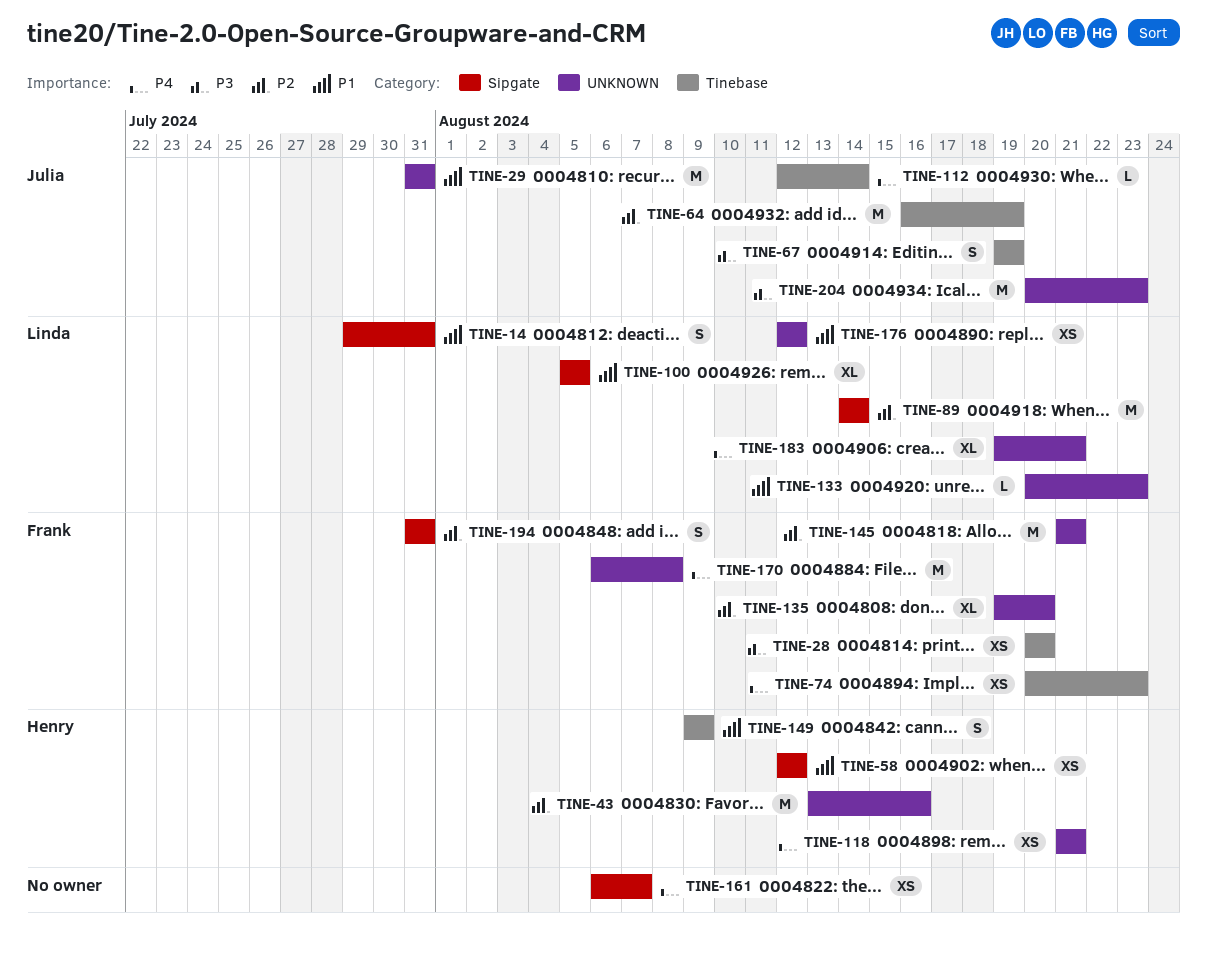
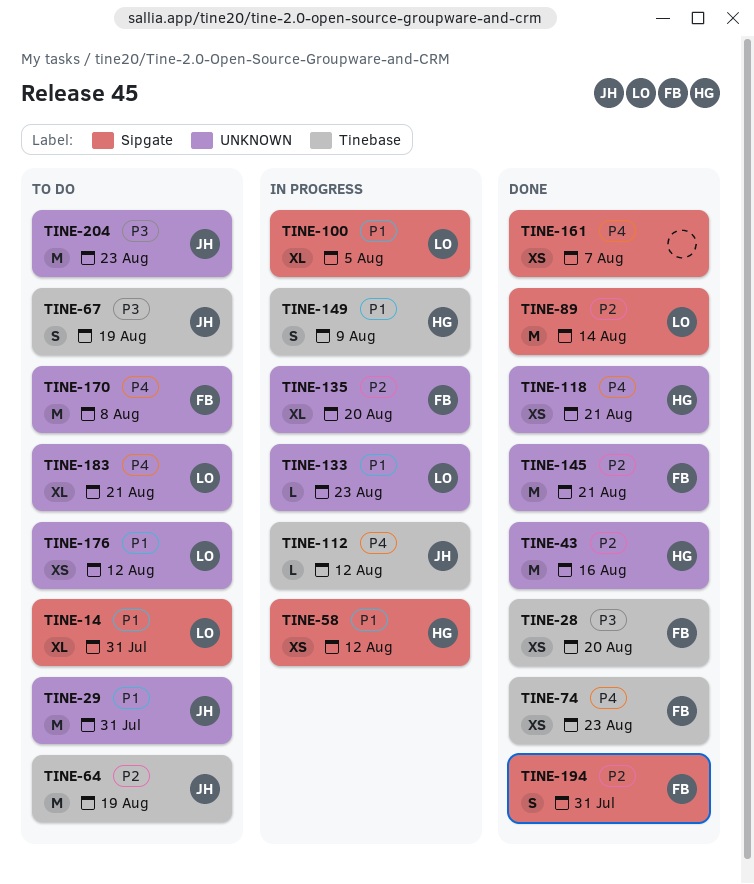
TINE-14, estimate: S -> XL
TINE-112, due: Aug 14 -> Aug 12

